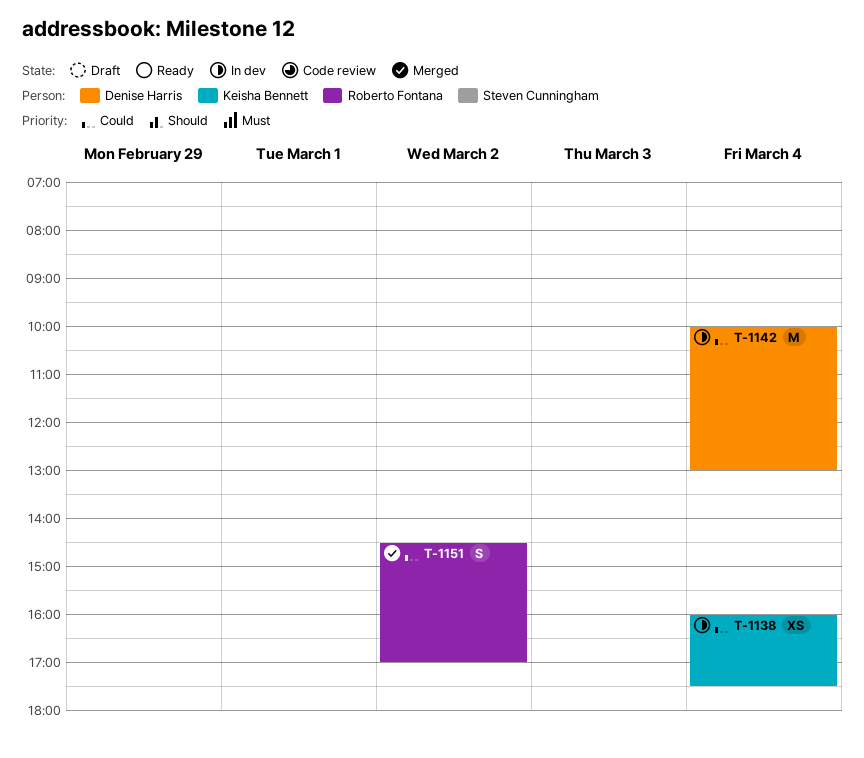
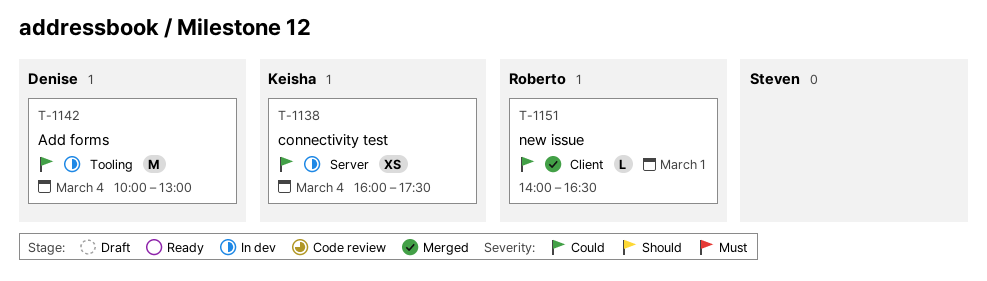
T-1151, estimate: S -> L
T-1151, day: Mar 2 -> Mar 1
T-1151, begins: 14:30 -> 14:00
T-1151, ends: 17:00 -> 16:30

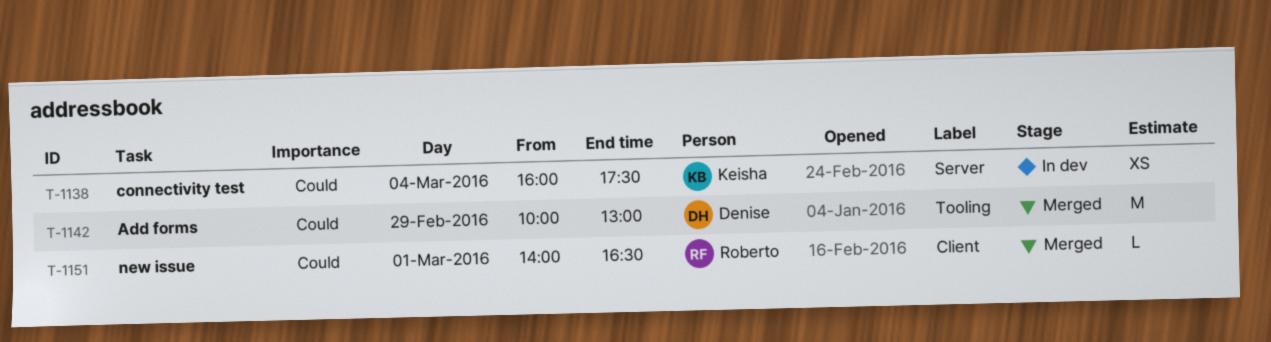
T-1142, status: In dev -> Merged
T-1142, day: Mar 4 -> Feb 29

